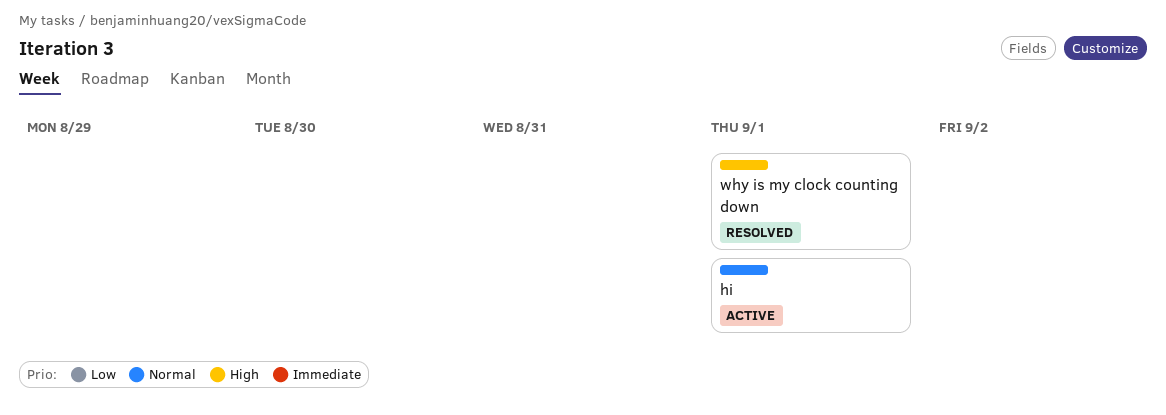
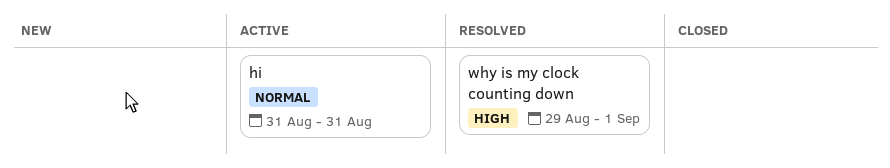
hi, due: Sep 1 -> Aug 31

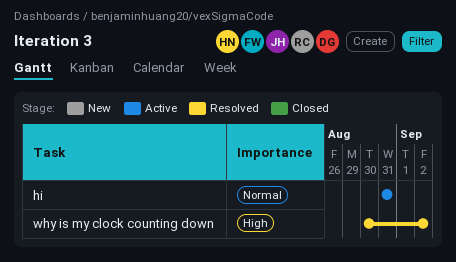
why is my clock counting down, start: Aug 29 -> Aug 30
why is my clock counting down, due: Sep 1 -> Sep 2

